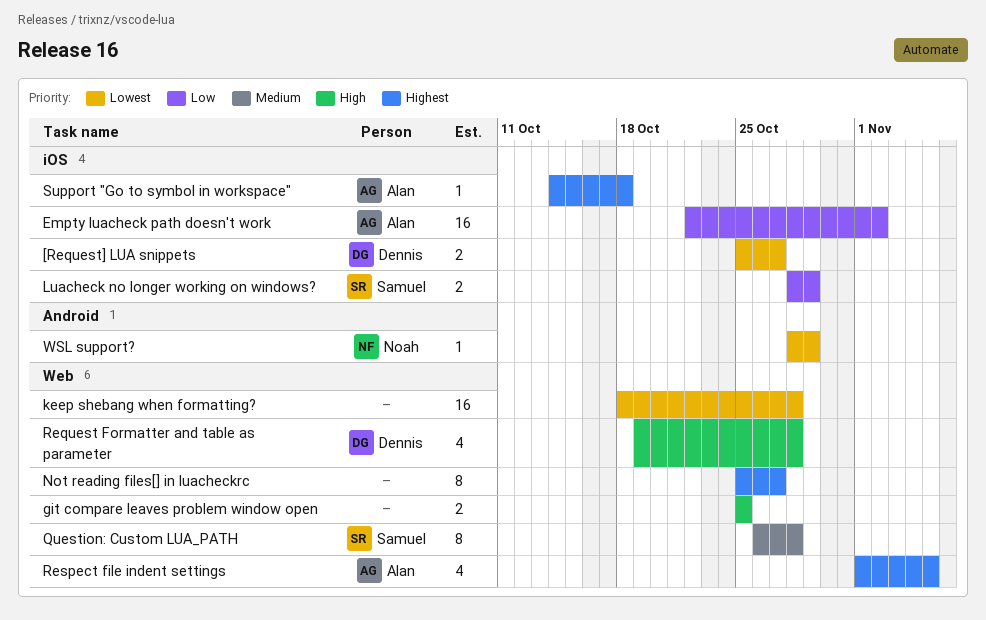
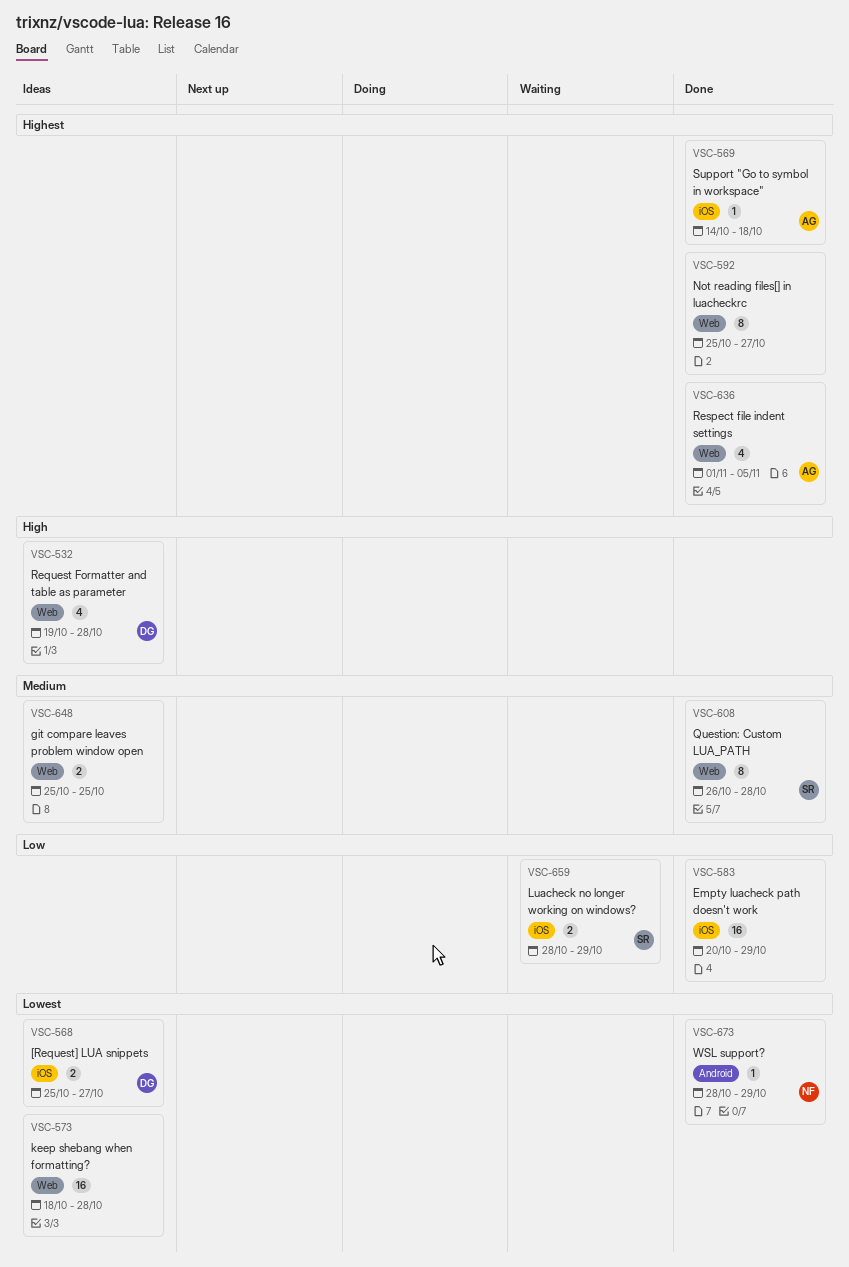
Empty luacheck path doesn't work, owner: Alan -> none
Empty luacheck path doesn't work, start: Oct 22 -> Oct 20
Empty luacheck path doesn't work, due: Nov 2 -> Oct 29
git compare leaves problem window open, priority: High -> Medium

